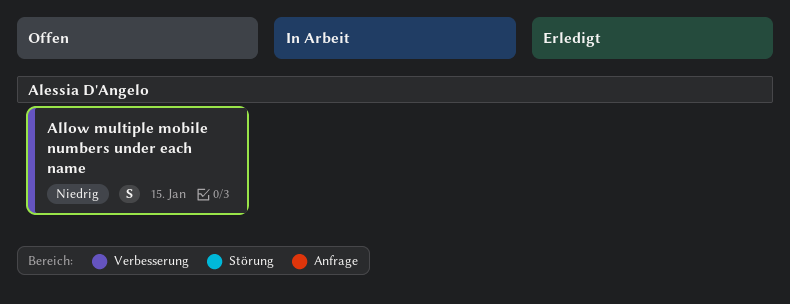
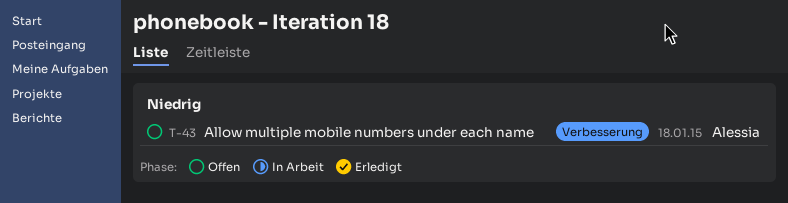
Allow multiple mobile numbers under each name, due: Jan 15 -> Jan 18

